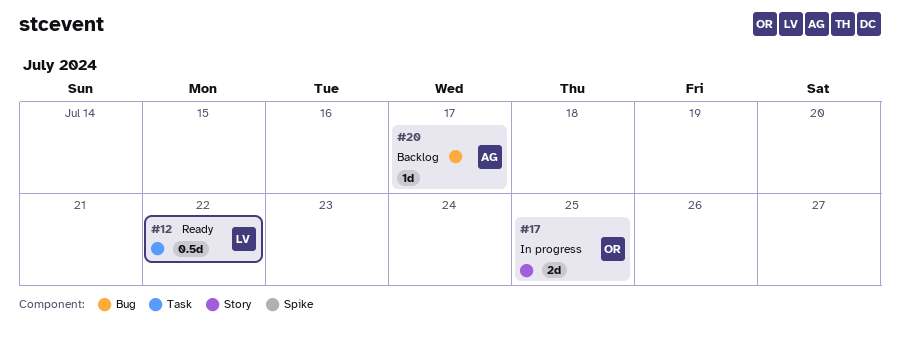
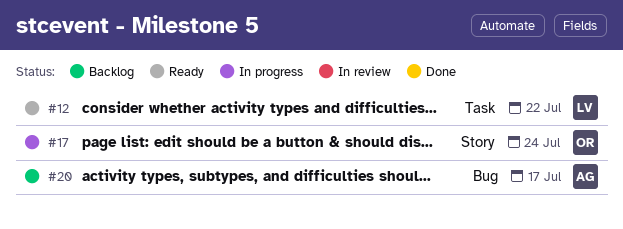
#17, due: Jul 25 -> Jul 24

